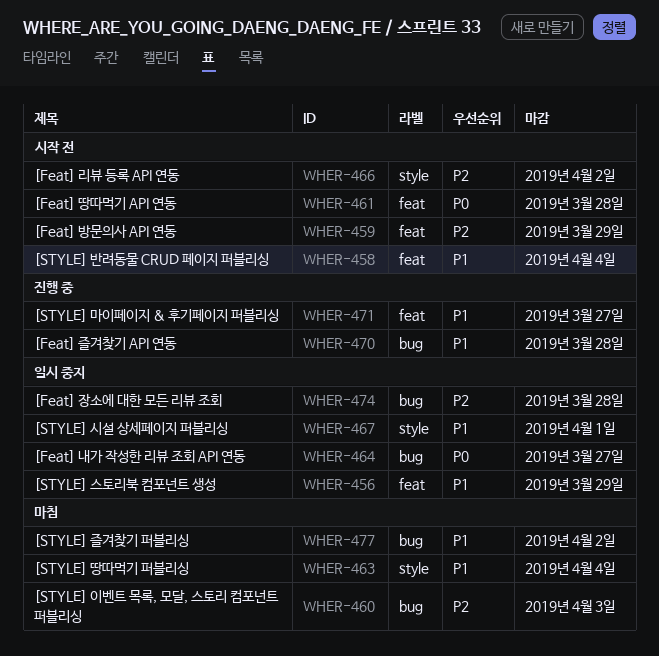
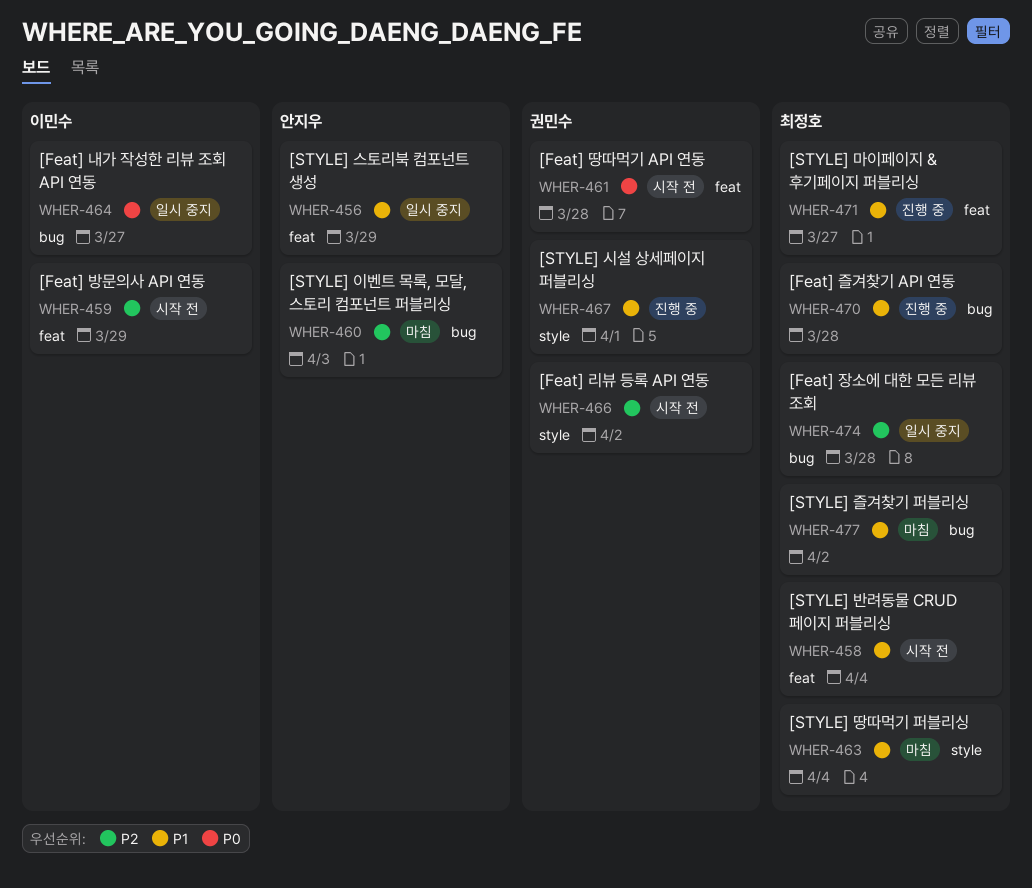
WHER-467, status: 일시 중지 -> 진행 중

